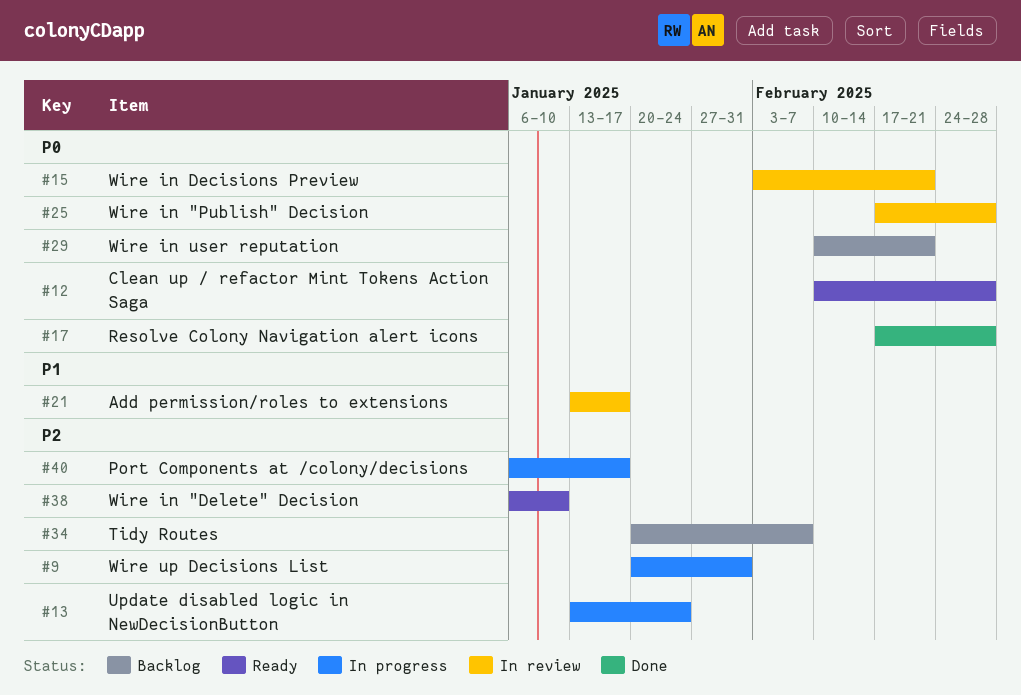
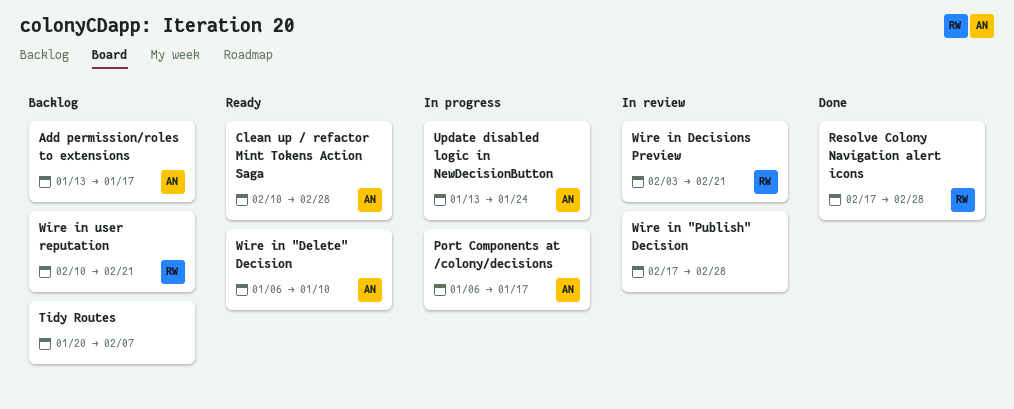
Add permission/roles to extensions, status: In review -> Backlog
Wire up Decisions List: present -> none

